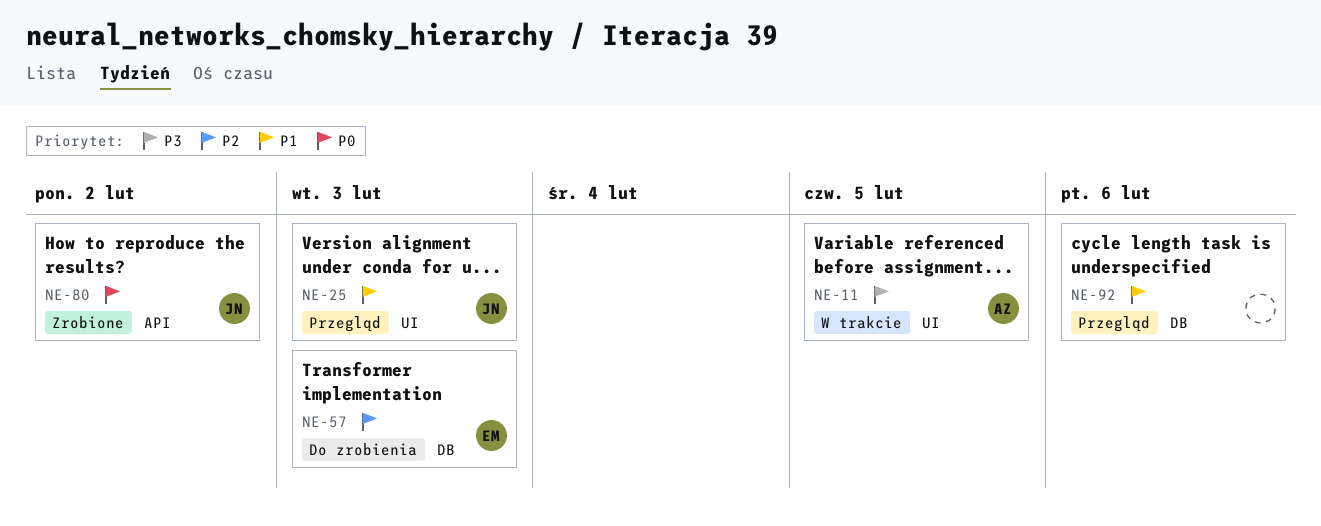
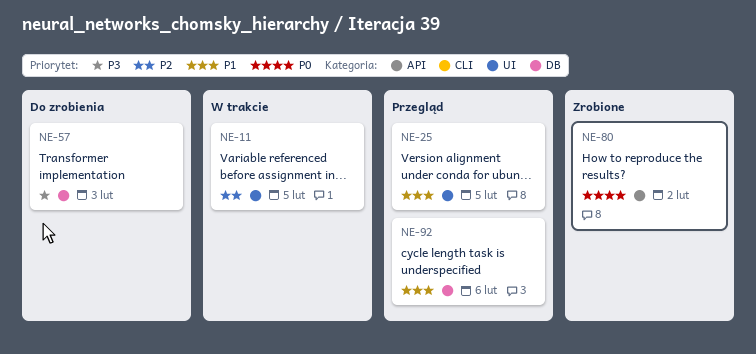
NE-11, priority: P3 -> P2
NE-25, due: Feb 3 -> Feb 5
NE-57, priority: P2 -> P3

